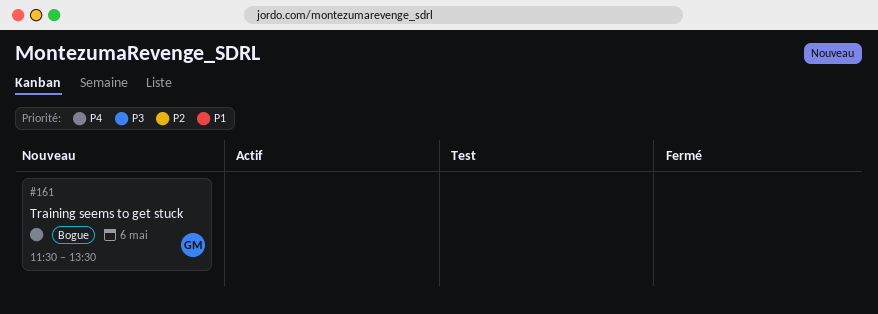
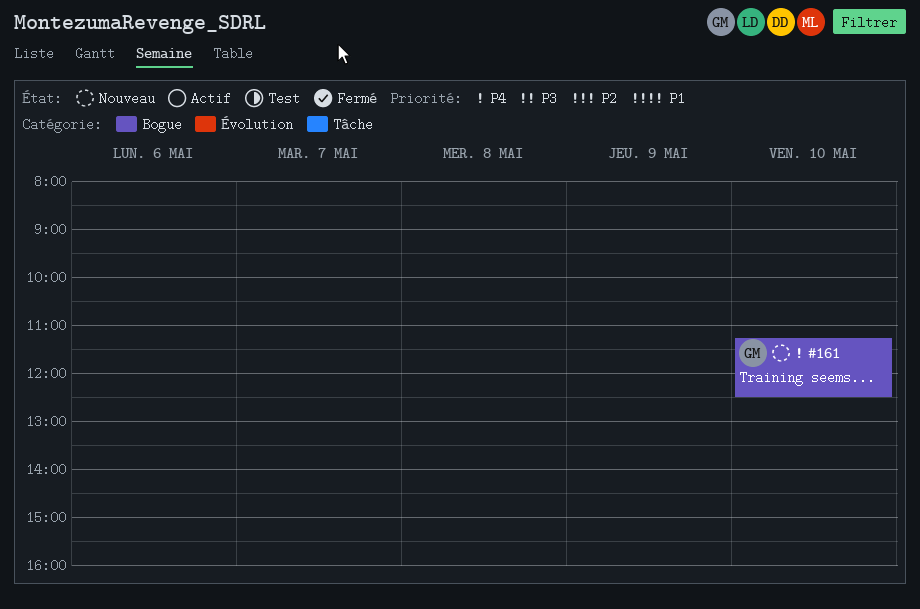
#161, day: May 6 -> May 10
#161, begins: 11:30 -> 11:15
#161, ends: 13:30 -> 12:30

